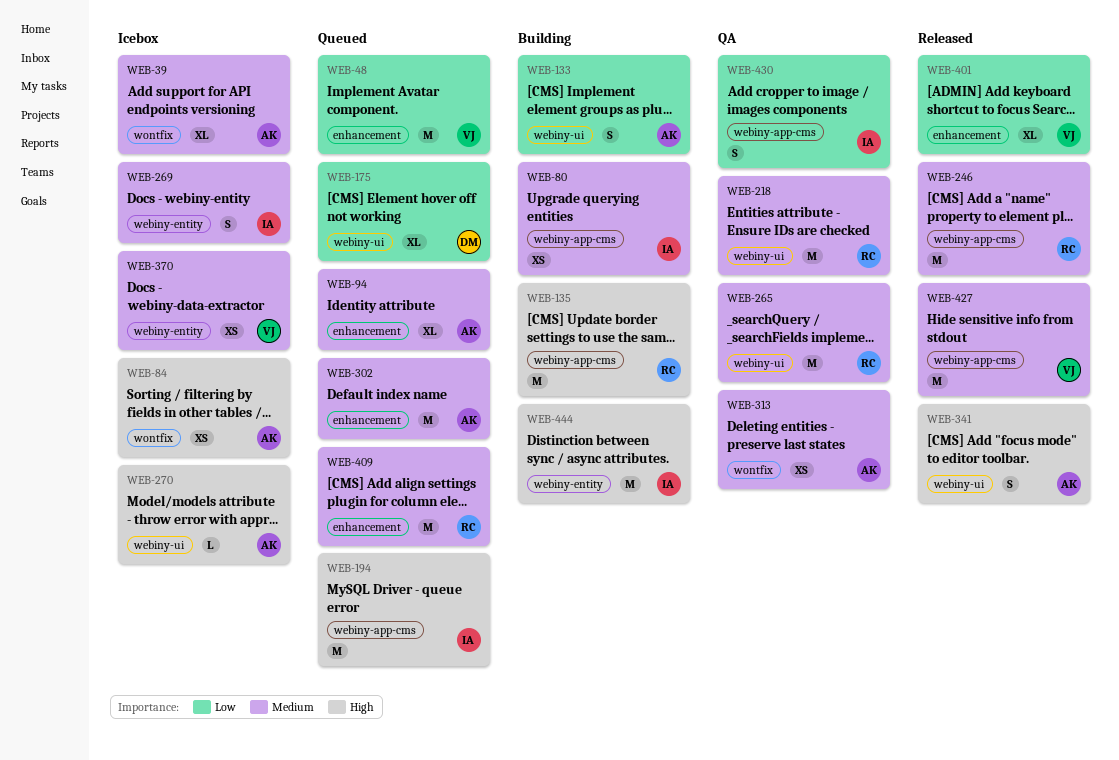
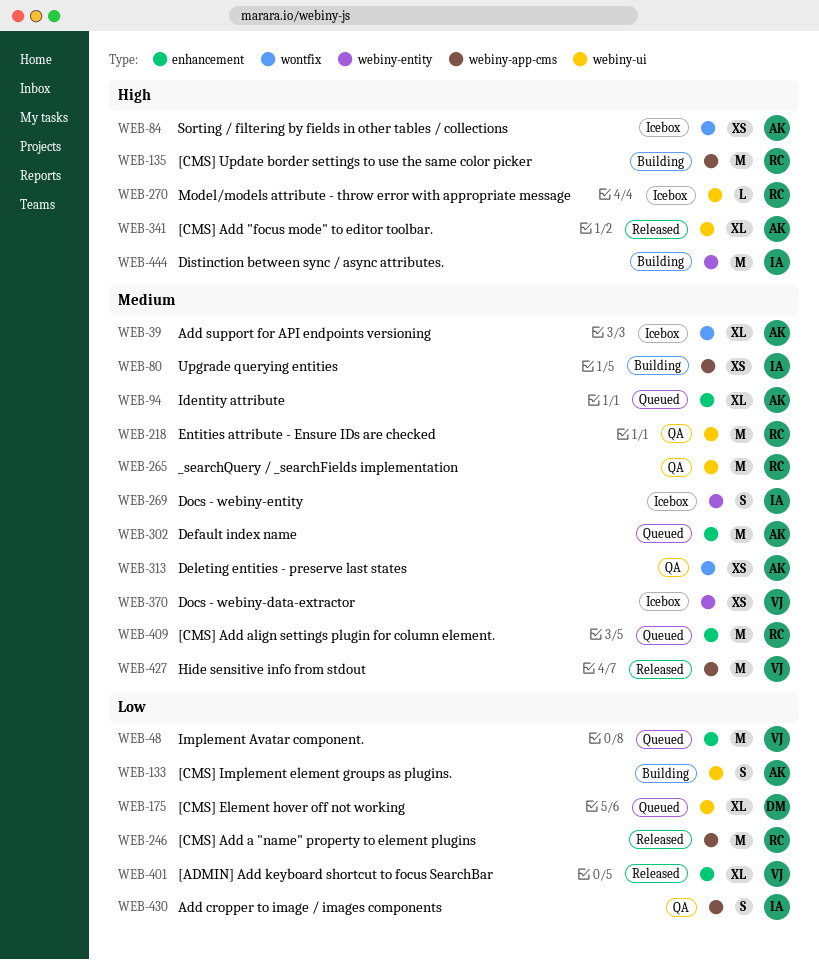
WEB-194: present -> none
WEB-246, priority: Medium -> Low
WEB-270, owner: AK -> RC
WEB-341, estimate: S -> XL

